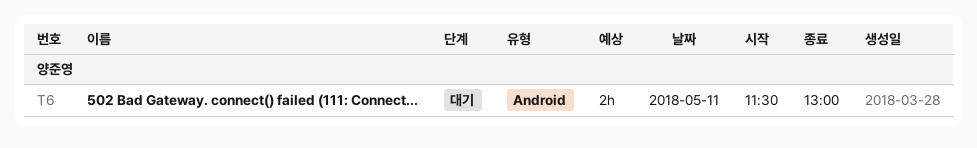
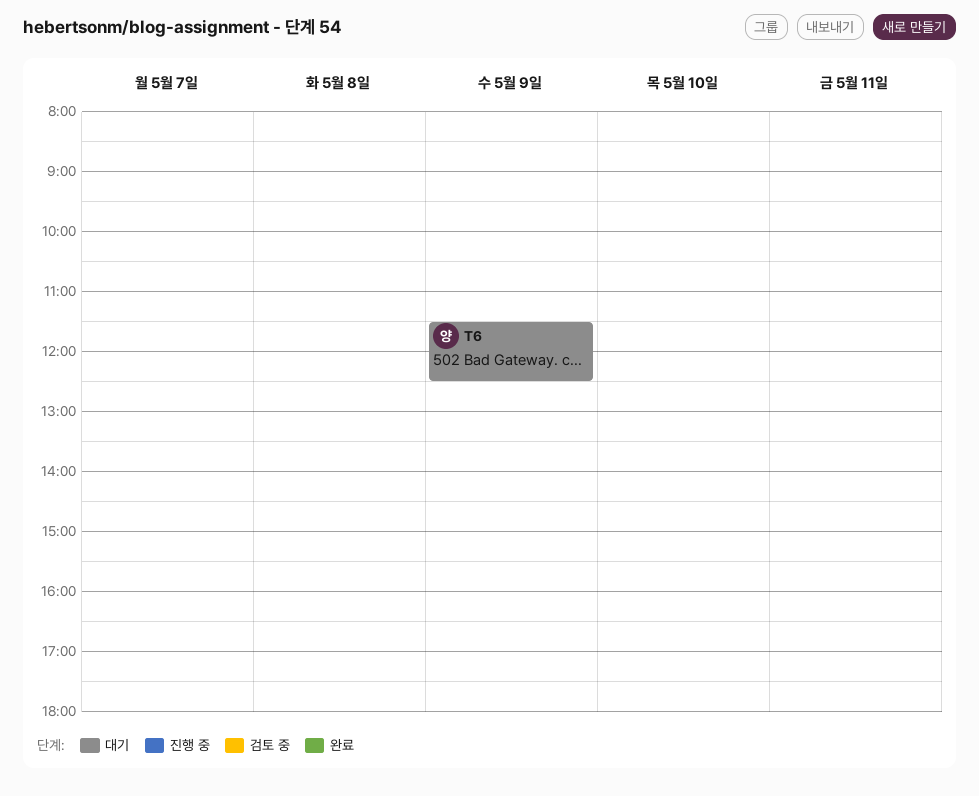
T6, day: May 11 -> May 9
T6, ends: 13:00 -> 12:30

